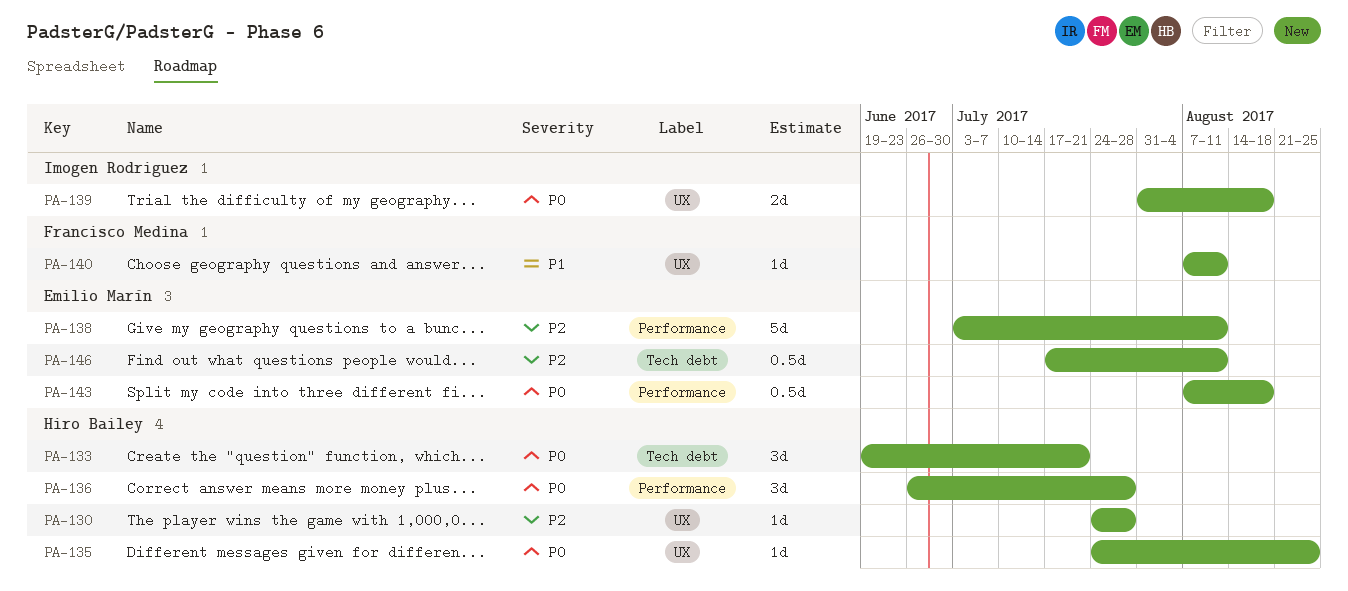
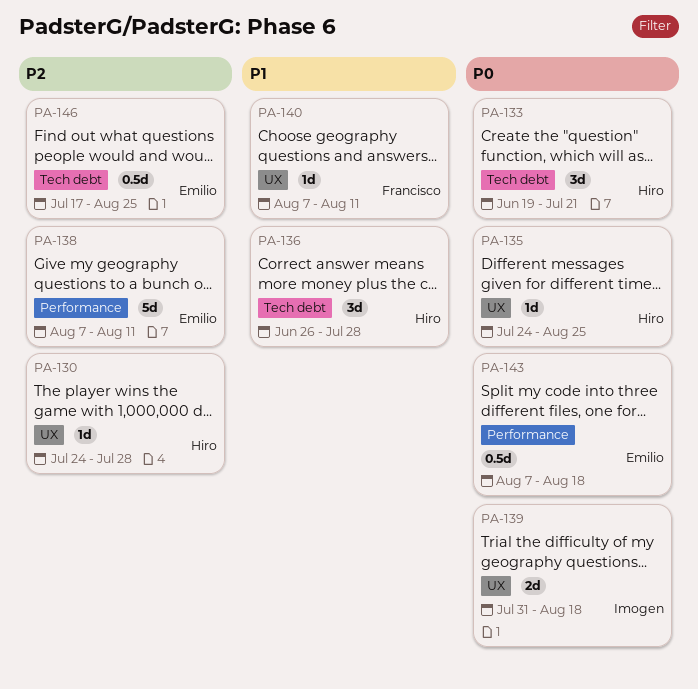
PA-136, priority: P0 -> P1
PA-136, label: Performance -> Tech debt
PA-138, start: Jul 3 -> Aug 7
PA-146, due: Aug 11 -> Aug 25

